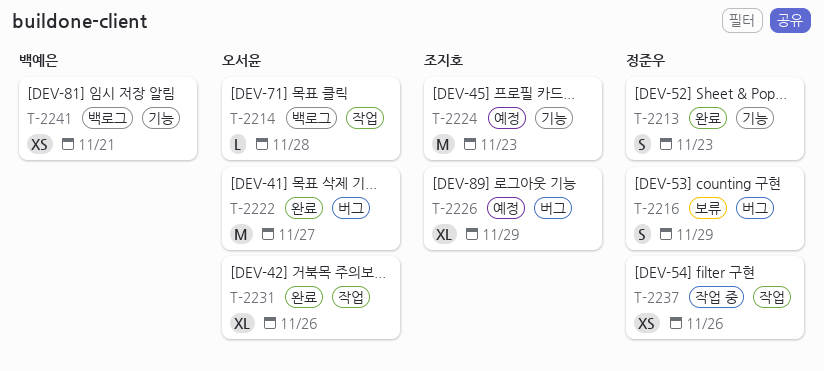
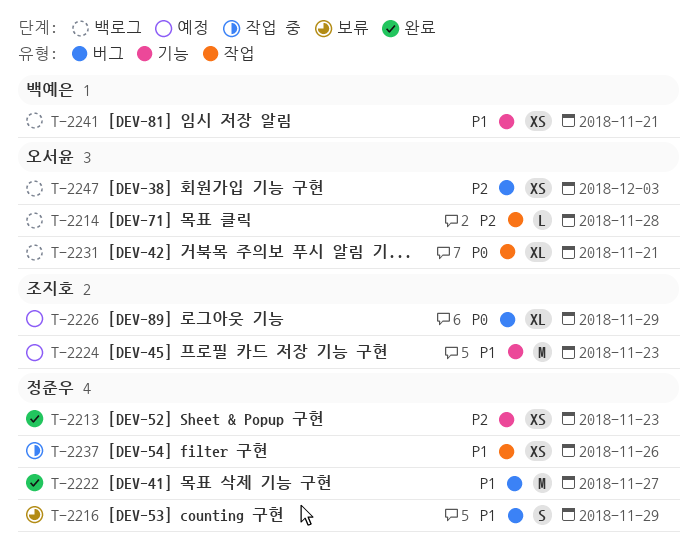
T-2213, estimate: S -> XS
T-2222, owner: 오서윤 -> 정준우
T-2231, status: 완료 -> 백로그
T-2231, due: Nov 26 -> Nov 21
T-2247: none -> present

